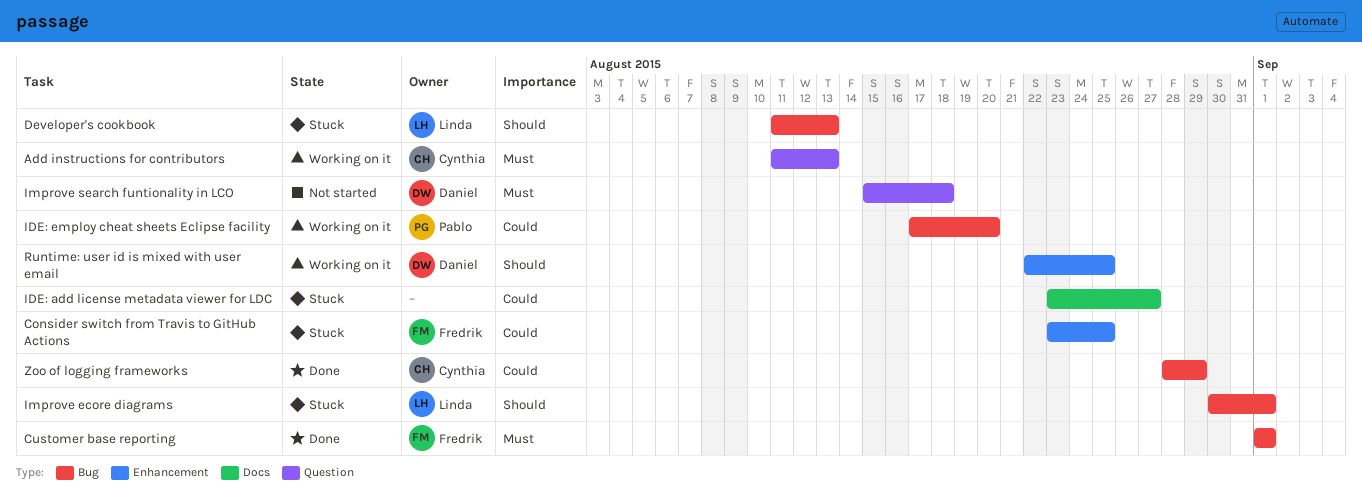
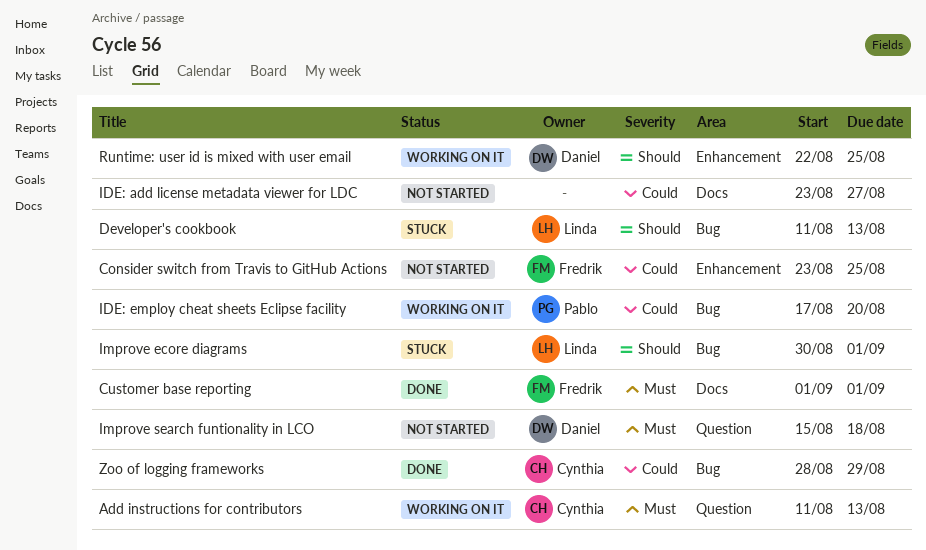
Consider switch from Travis to GitHub Actions, status: Stuck -> Not started
Customer base reporting, label: Bug -> Docs
IDE: add license metadata viewer for LDC, status: Stuck -> Not started

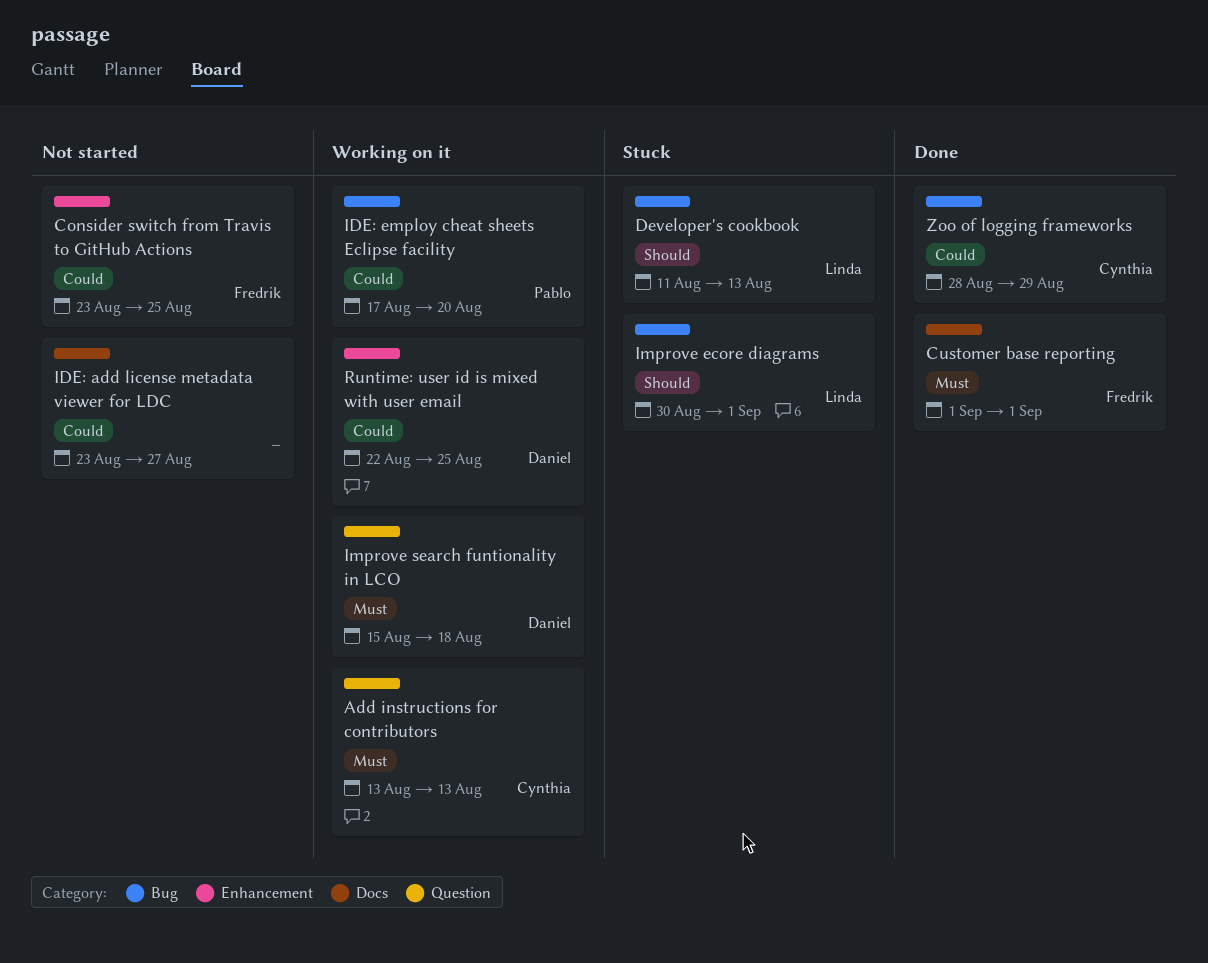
Add instructions for contributors, start: Aug 11 -> Aug 13
Improve search funtionality in LCO, status: Not started -> Working on it
Runtime: user id is mixed with user email, priority: Should -> Could

